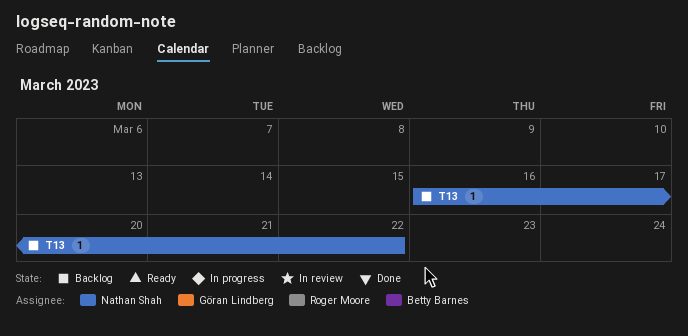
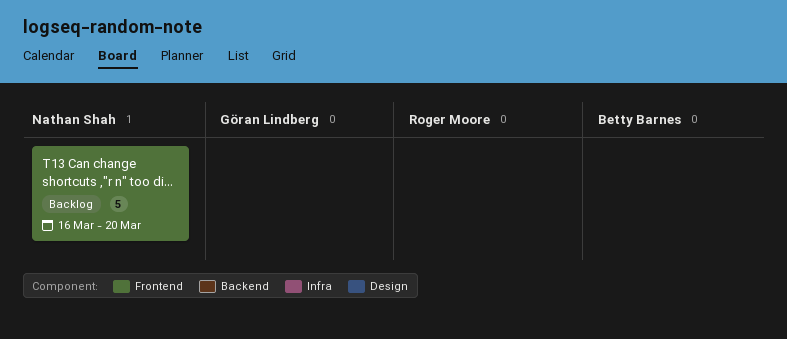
T13, estimate: 1 -> 5
T13, due: Mar 22 -> Mar 20

